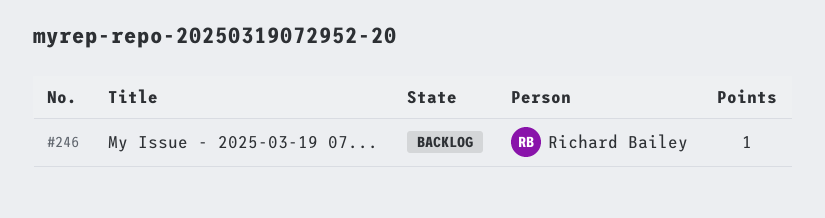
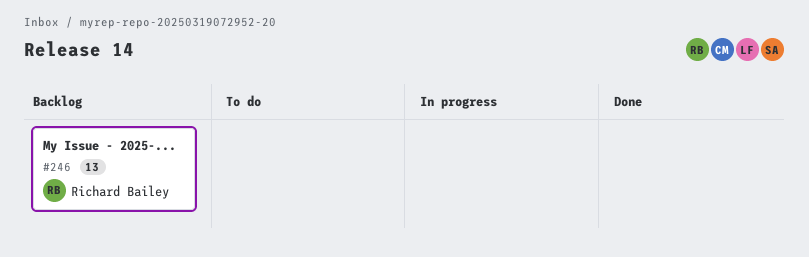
#246, estimate: 1 -> 13

